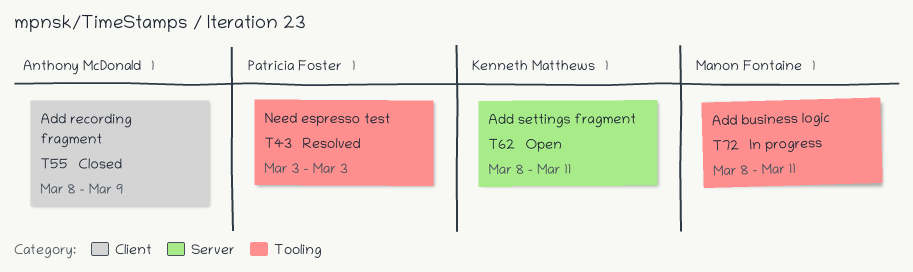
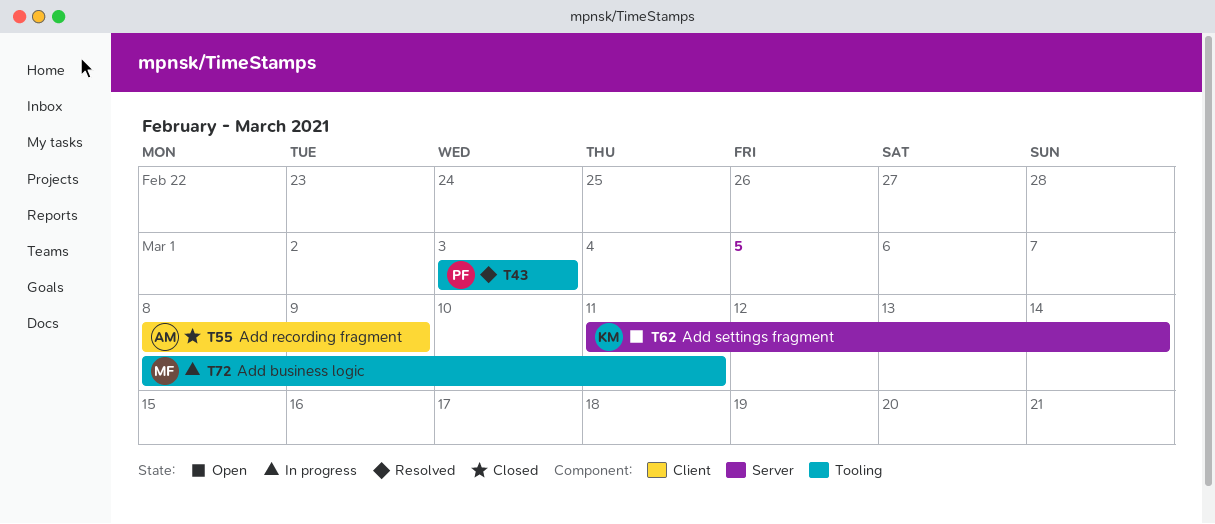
T62, start: Mar 8 -> Mar 11
T62, due: Mar 11 -> Mar 14

